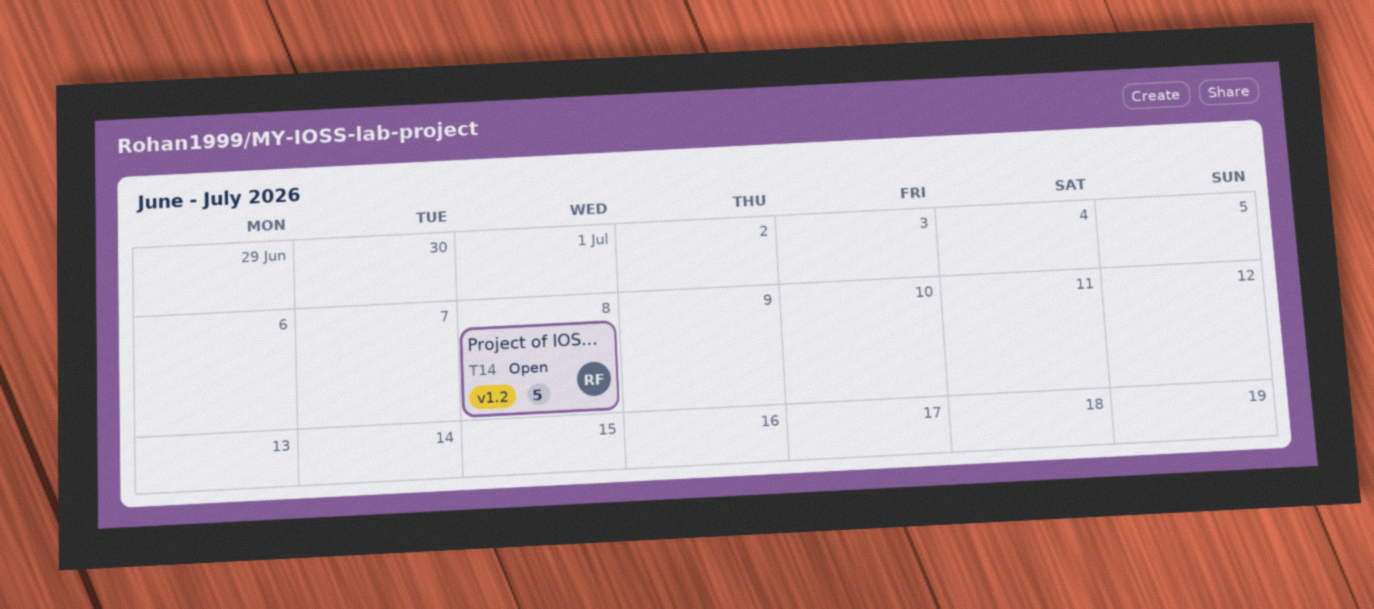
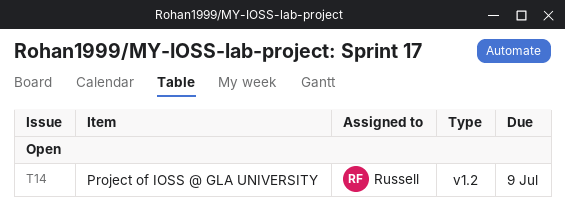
T14, due: Jul 8 -> Jul 9

